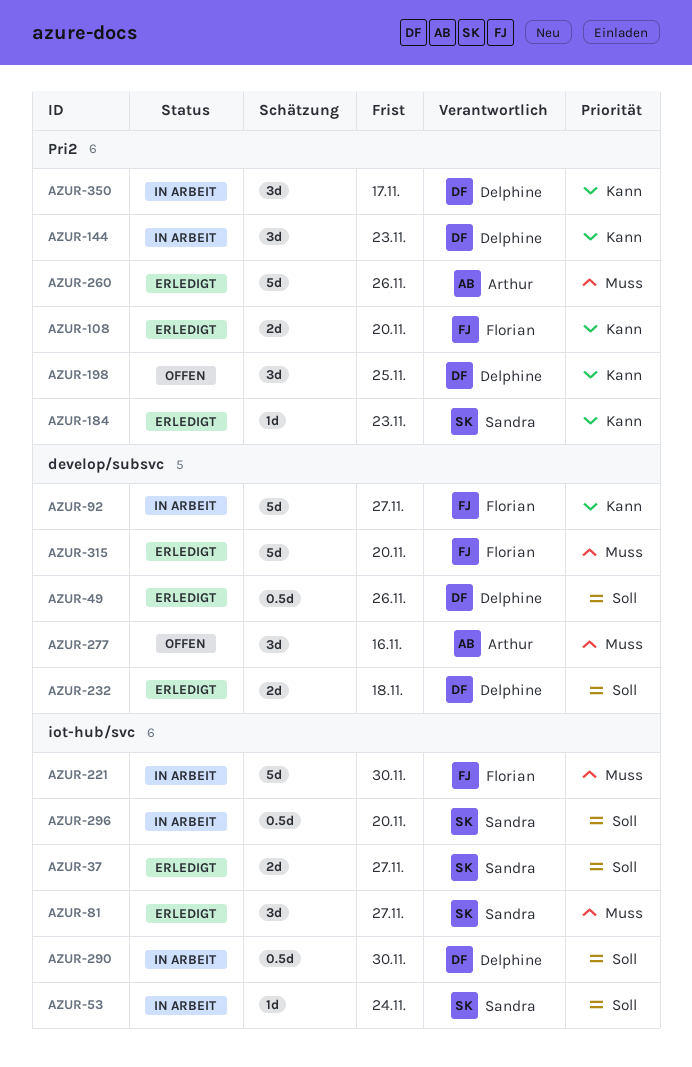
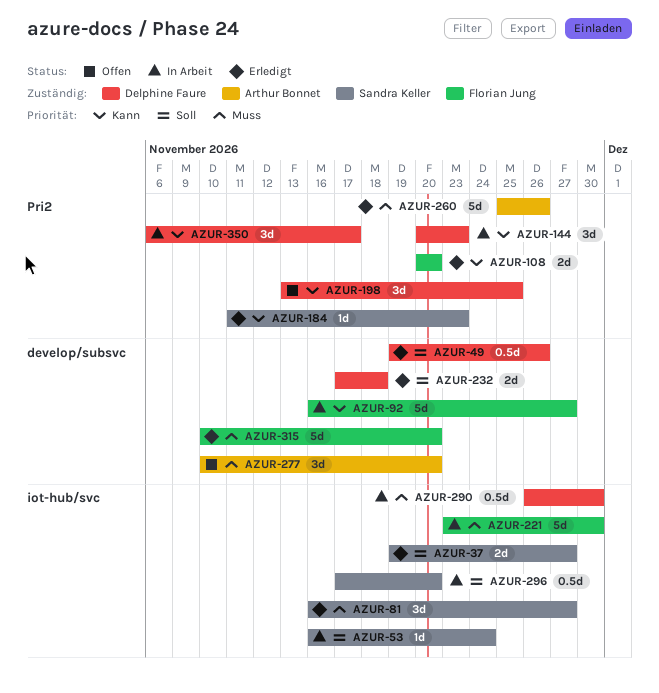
AZUR-277, due: Nov 16 -> Nov 20
AZUR-290, priority: Soll -> Muss

